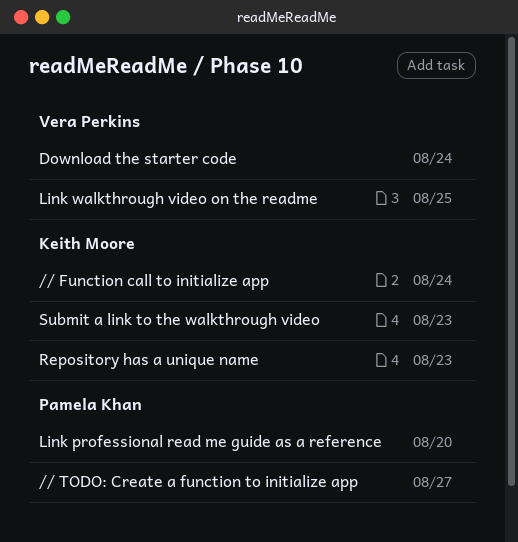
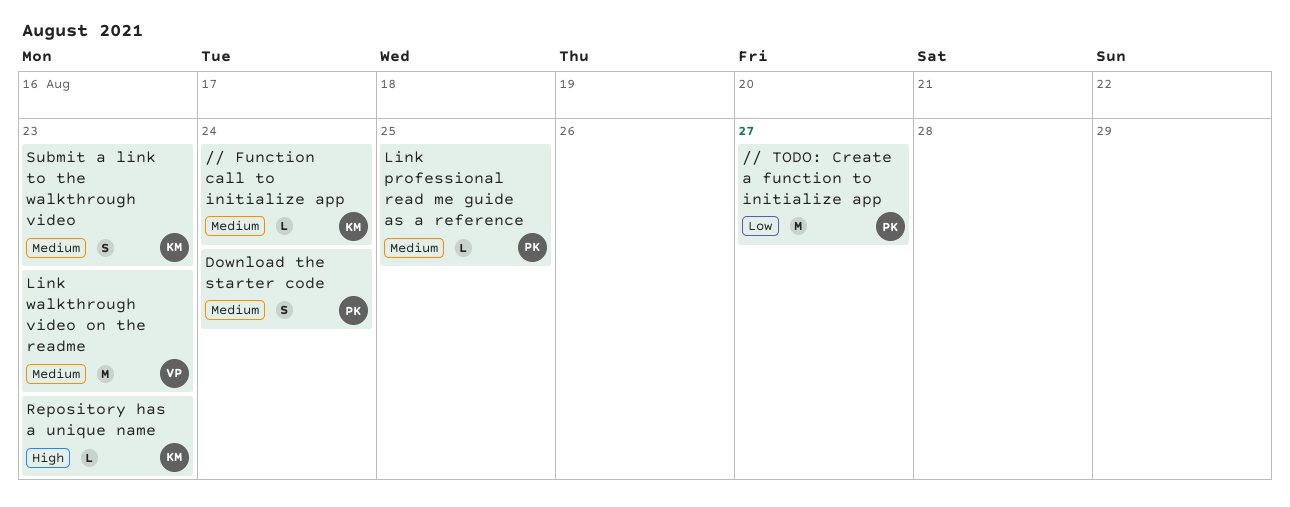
Download the starter code, owner: Vera Perkins -> Pamela Khan
Link professional read me guide as a reference, due: Aug 20 -> Aug 25
Link walkthrough video on the readme, due: Aug 25 -> Aug 23

